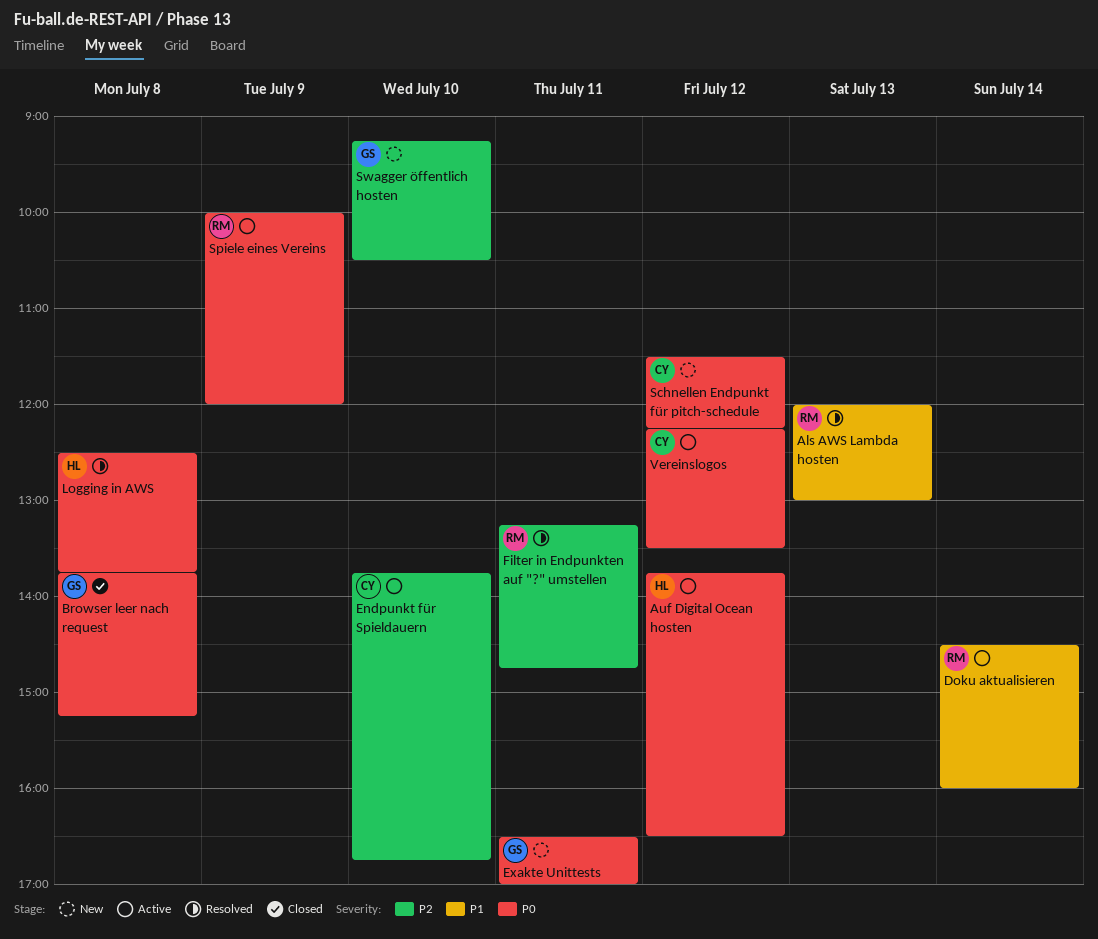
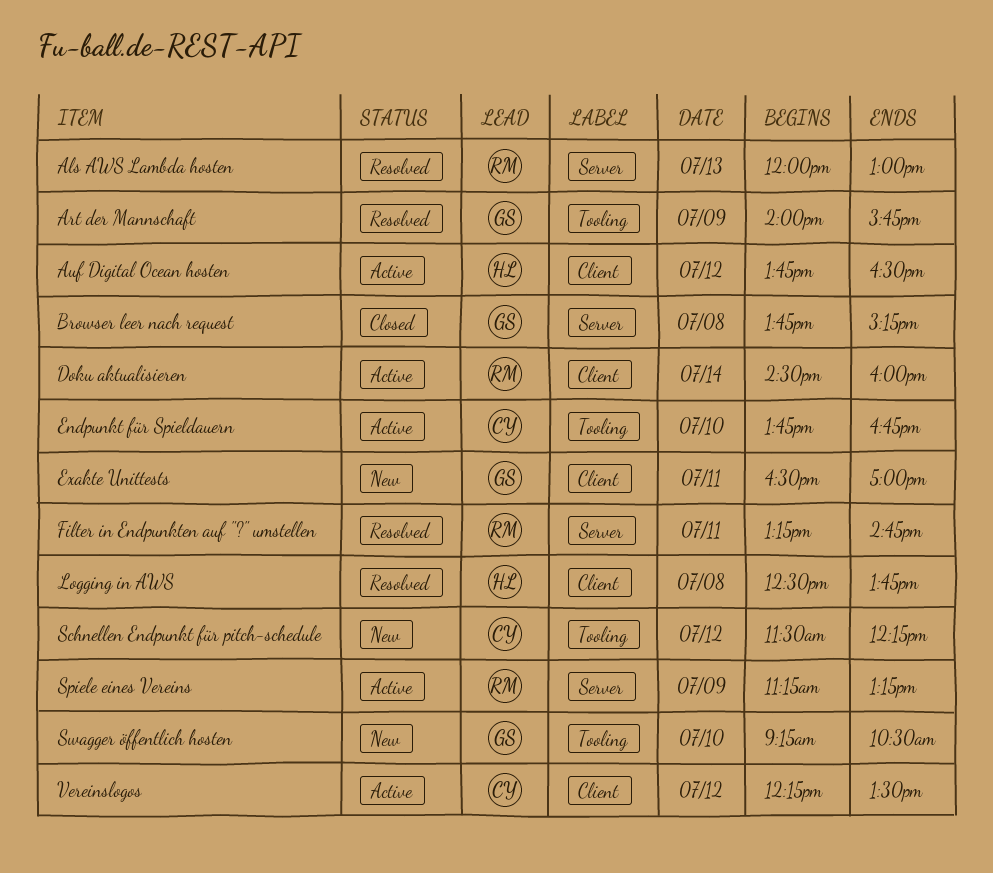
Art der Mannschaft: none -> present
Spiele eines Vereins, begins: 10:00 -> 11:15
Spiele eines Vereins, ends: 12:00 -> 13:15

